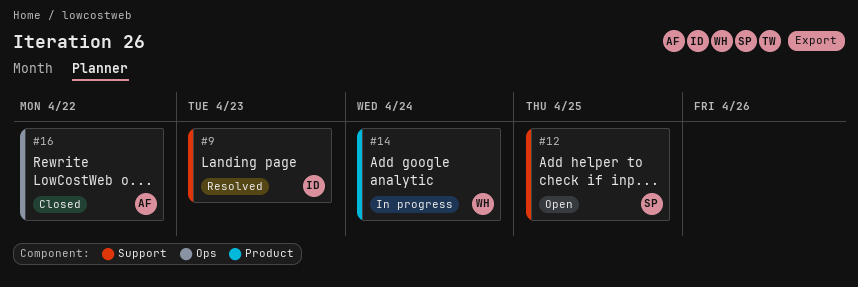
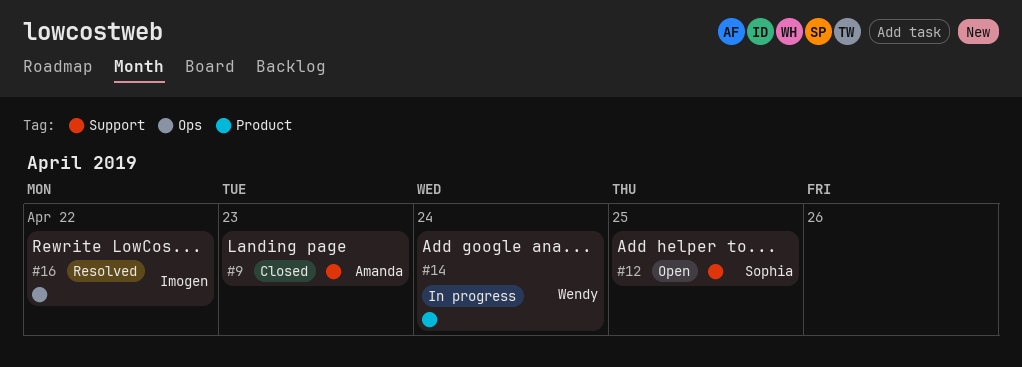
#9, status: Resolved -> Closed
#9, owner: Imogen -> Amanda
#16, status: Closed -> Resolved
#16, owner: Amanda -> Imogen

